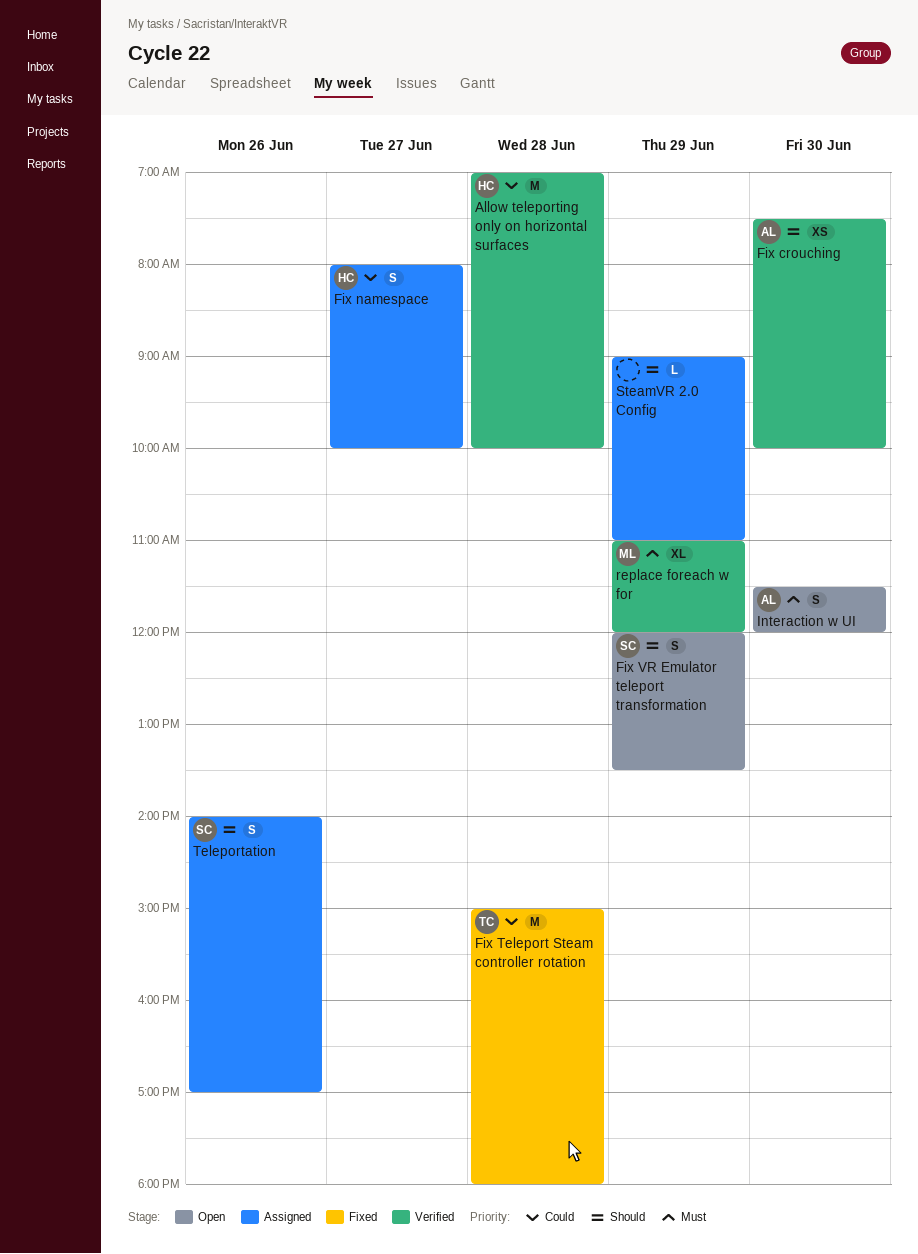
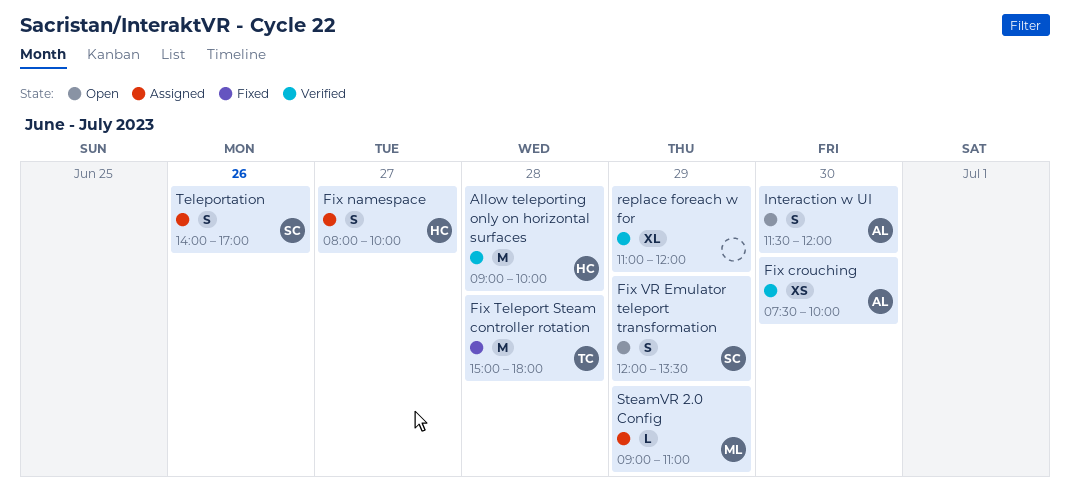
Allow teleporting only on horizontal surfaces, begins: 07:00 -> 09:00
replace foreach w for, owner: ML -> none
SteamVR 2.0 Config, owner: none -> ML

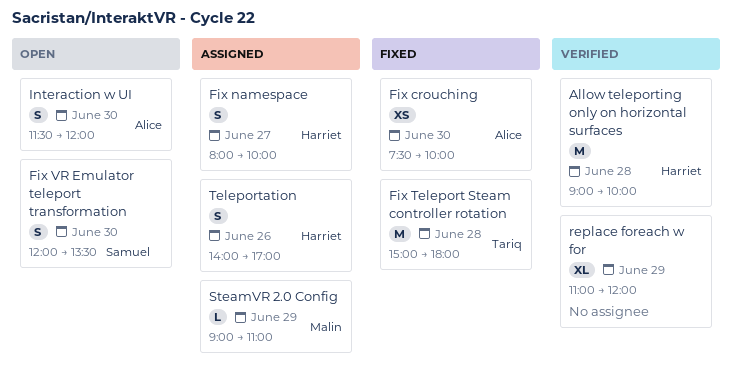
Fix crouching, status: Verified -> Fixed
Fix VR Emulator teleport transformation, day: Jun 29 -> Jun 30
Teleportation, owner: Samuel -> Harriet

